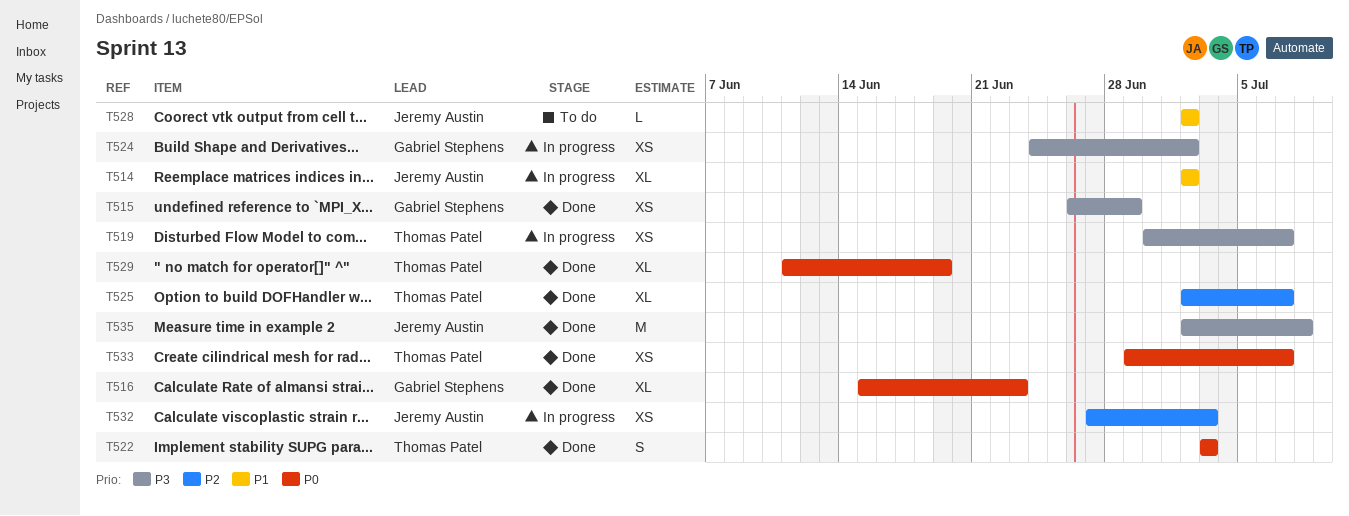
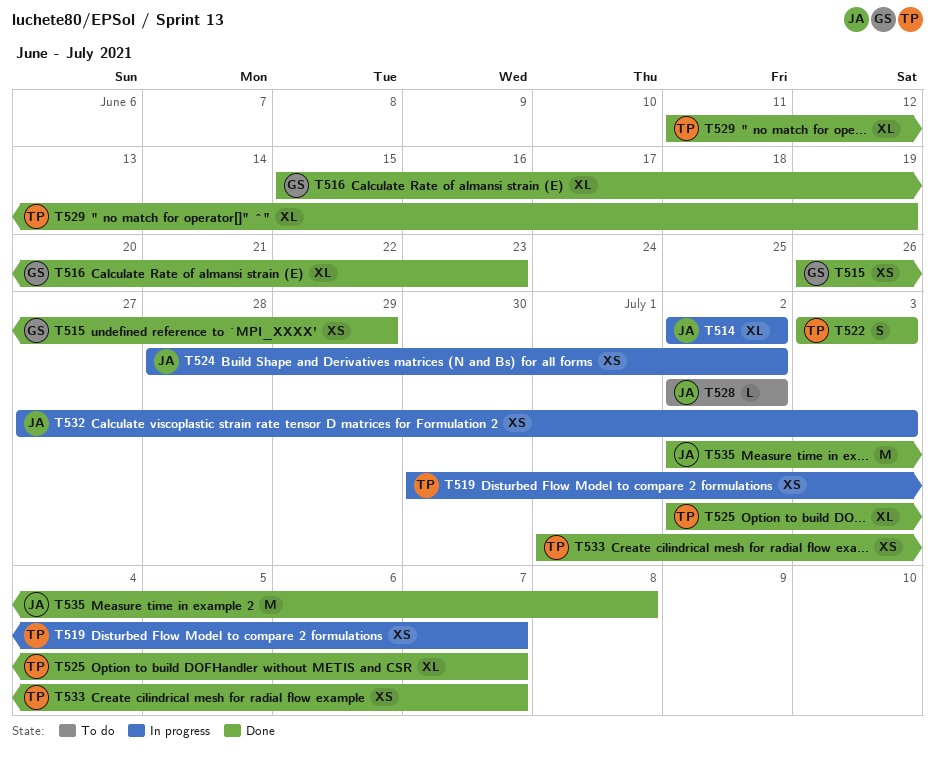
T524, owner: Gabriel Stephens -> Jeremy Austin
T524, start: Jun 24 -> Jun 28
T533, start: Jun 29 -> Jul 1

